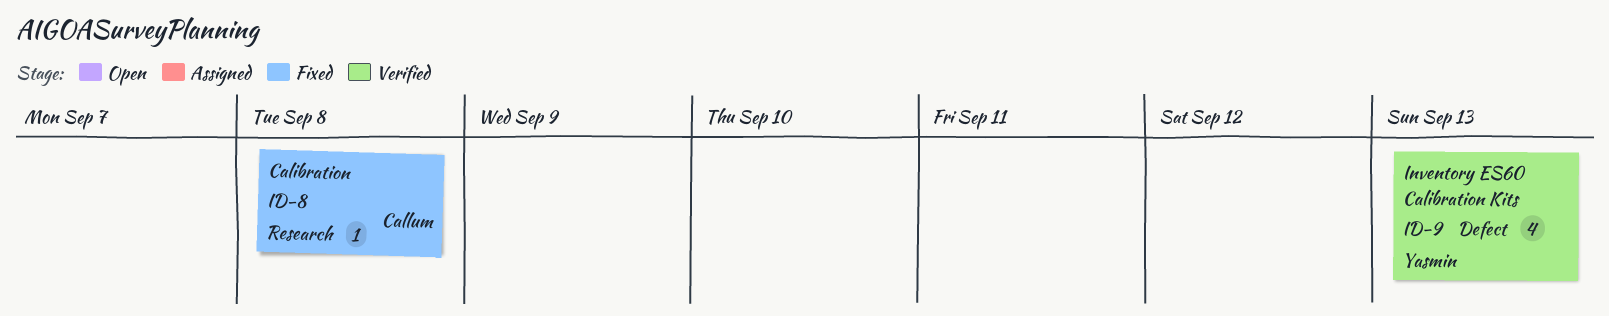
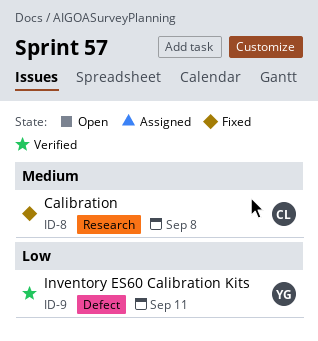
ID-9, due: Sep 13 -> Sep 11

